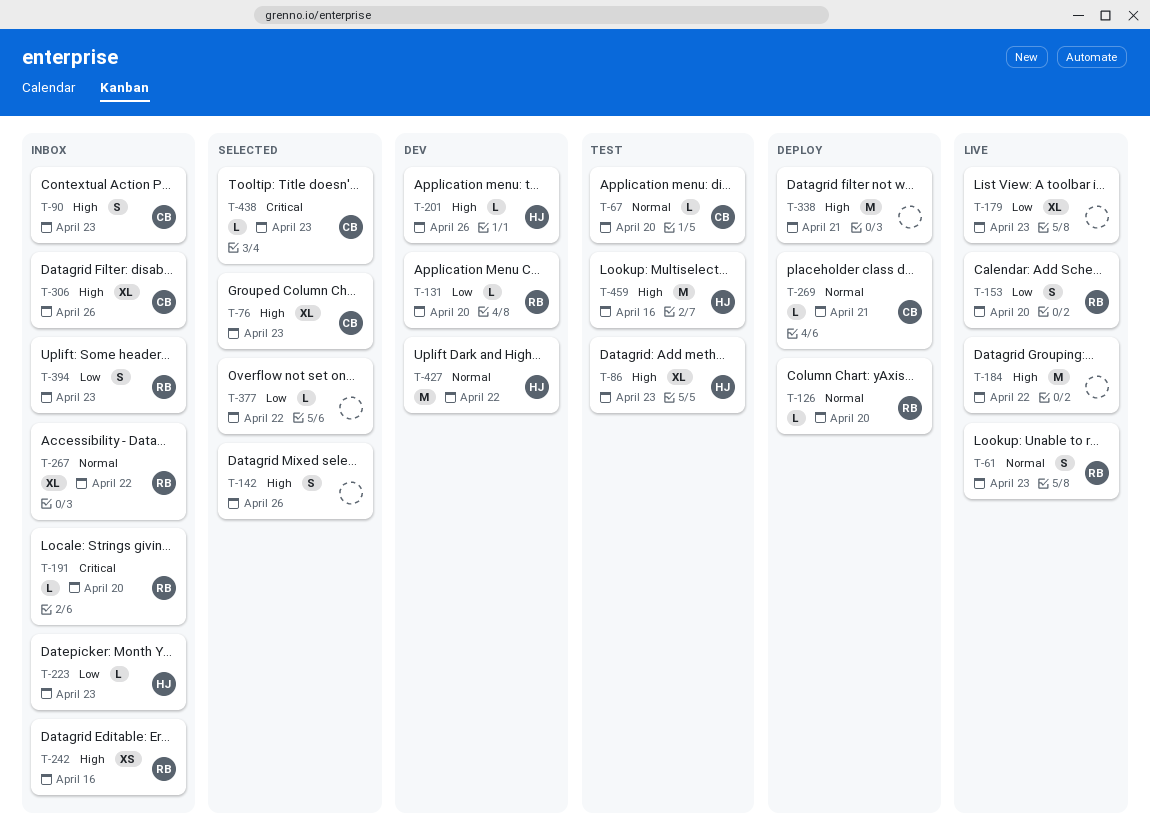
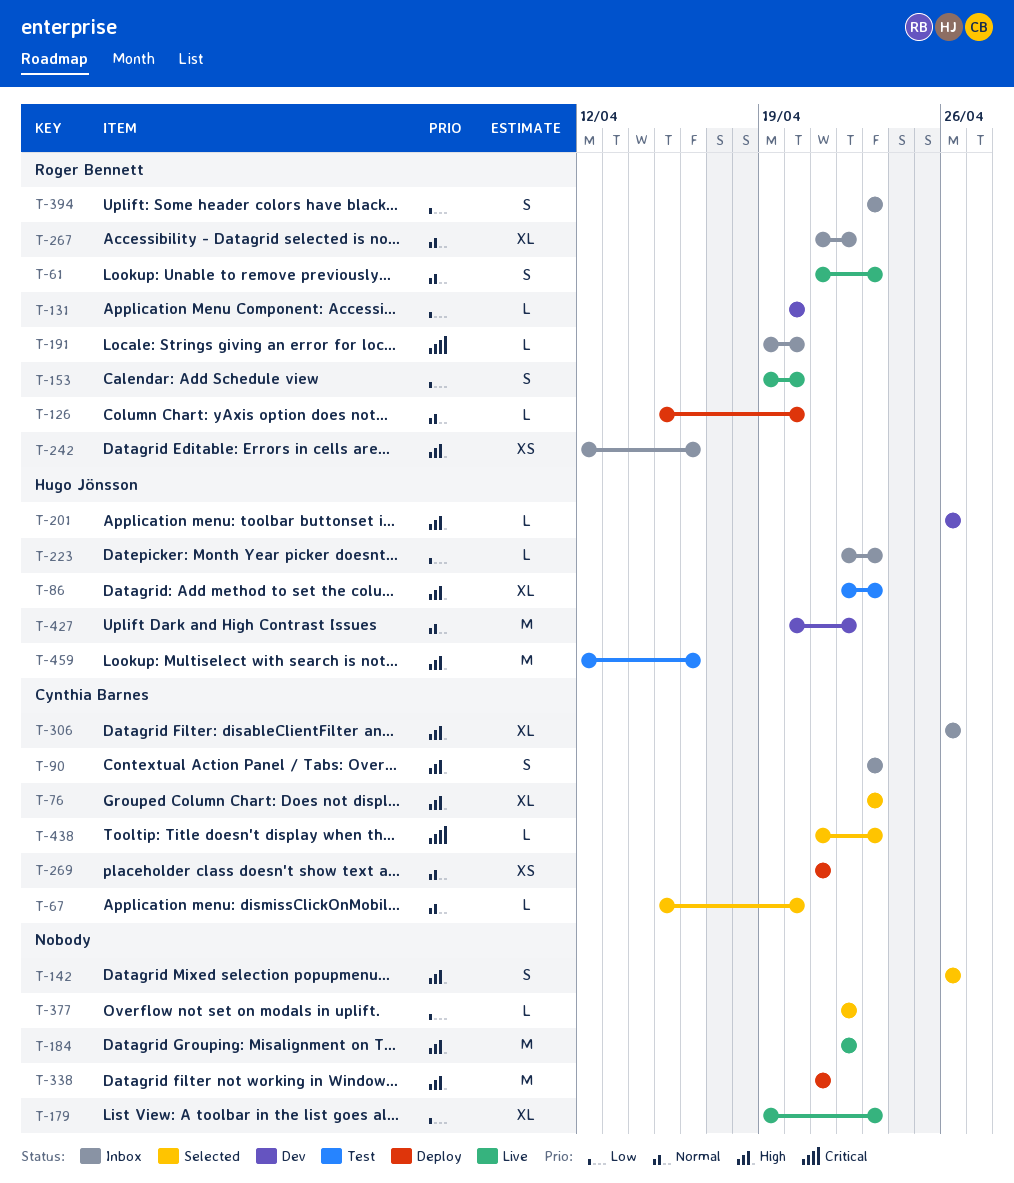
T-67, status: Test -> Selected
T-269, estimate: L -> XS

